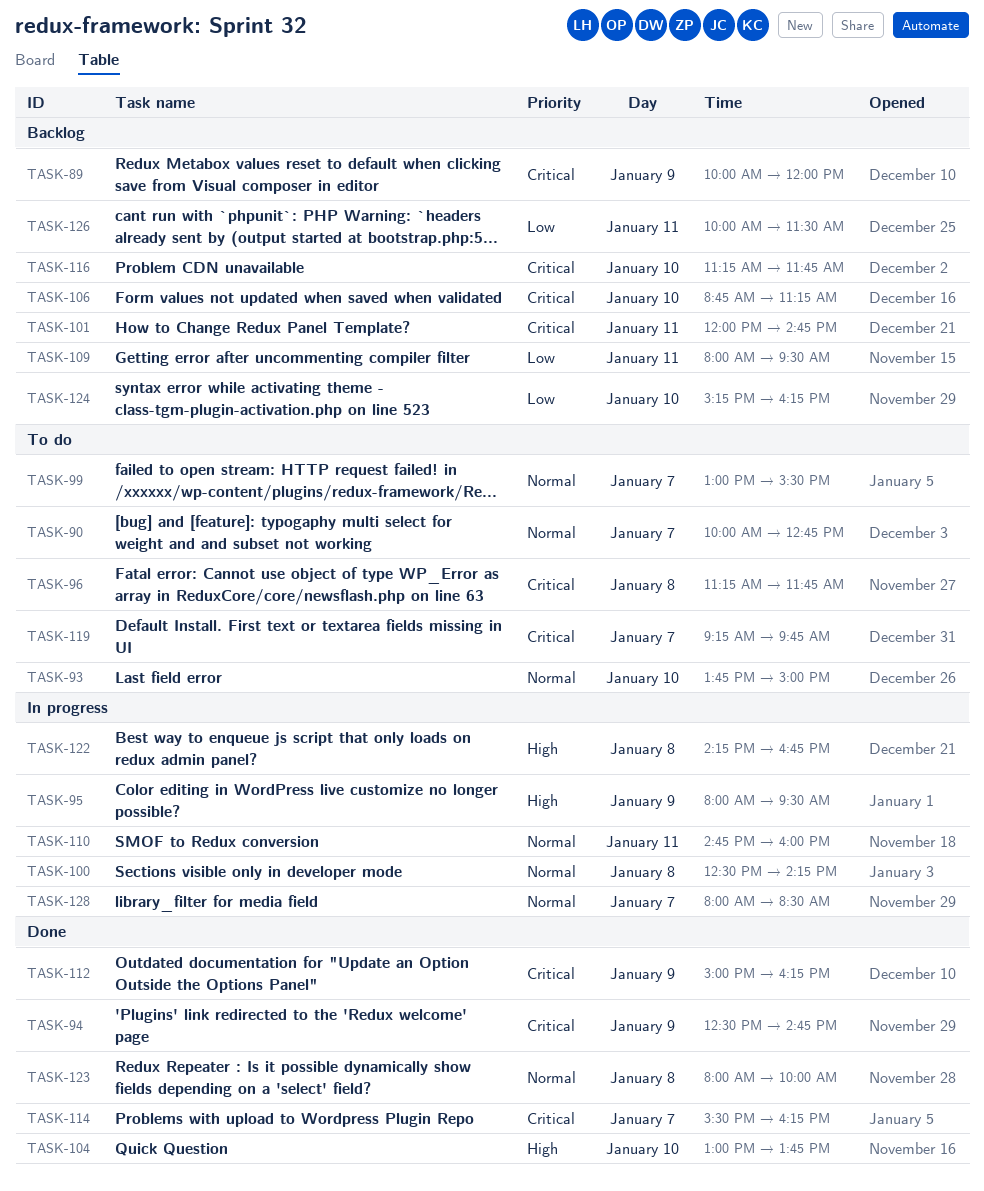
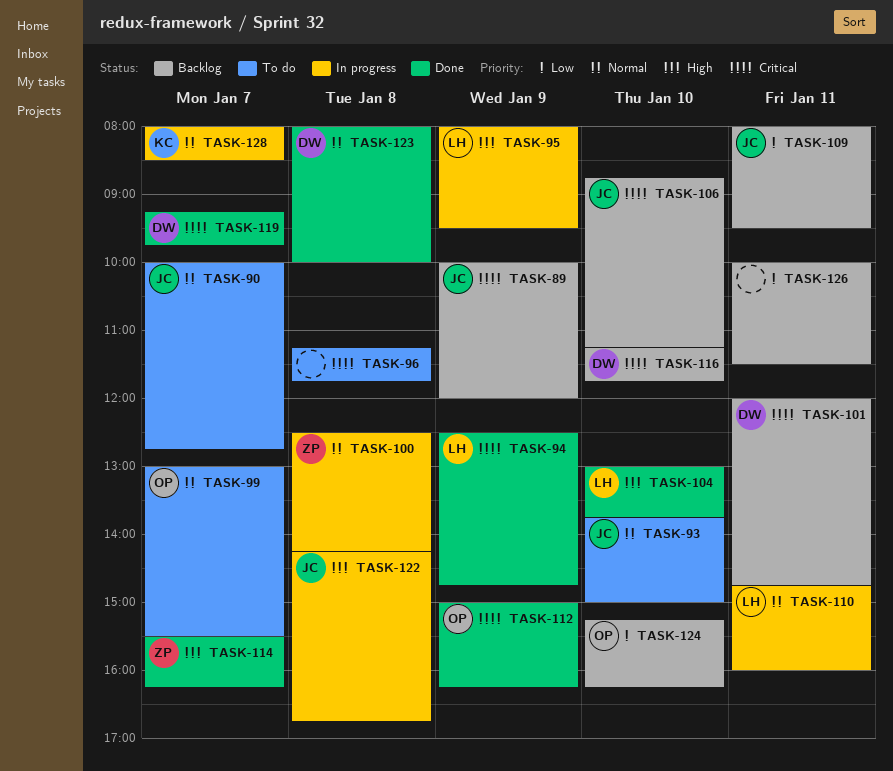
TASK-114, priority: Critical -> High
TASK-119, status: To do -> Done

